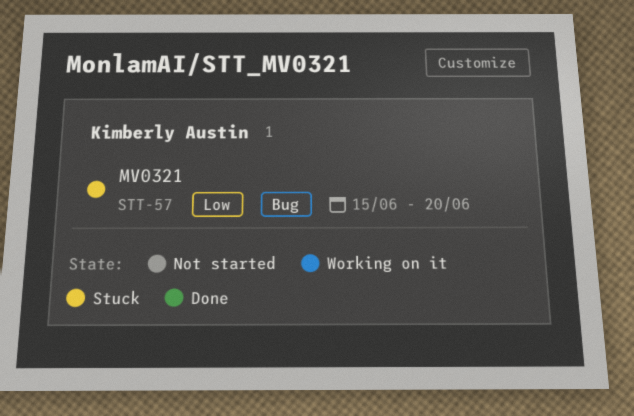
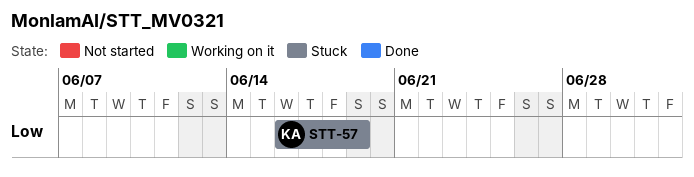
STT-57, start: Jun 15 -> Jun 16
STT-57, due: Jun 20 -> Jun 19

